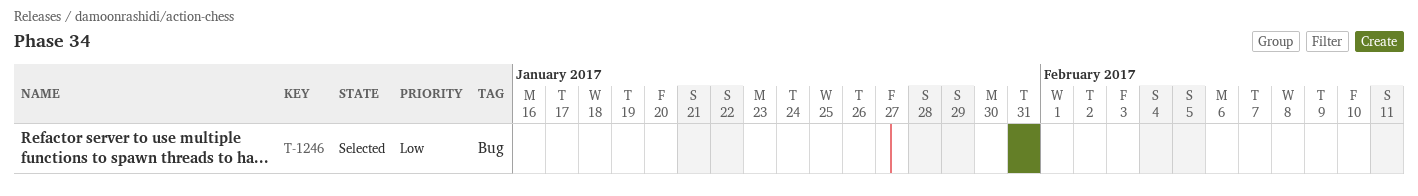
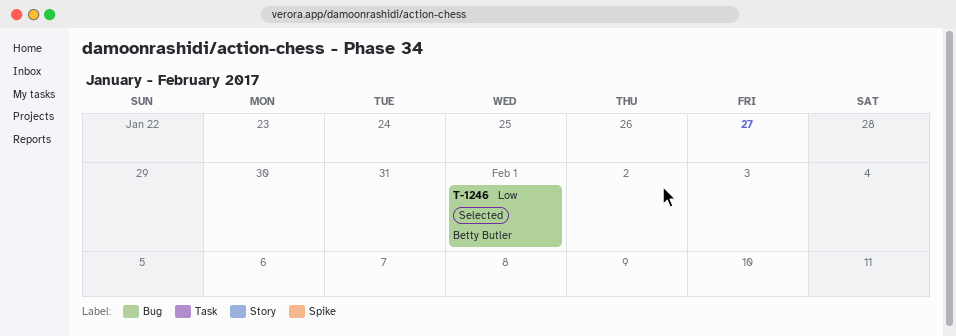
T-1246, due: Jan 31 -> Feb 1

